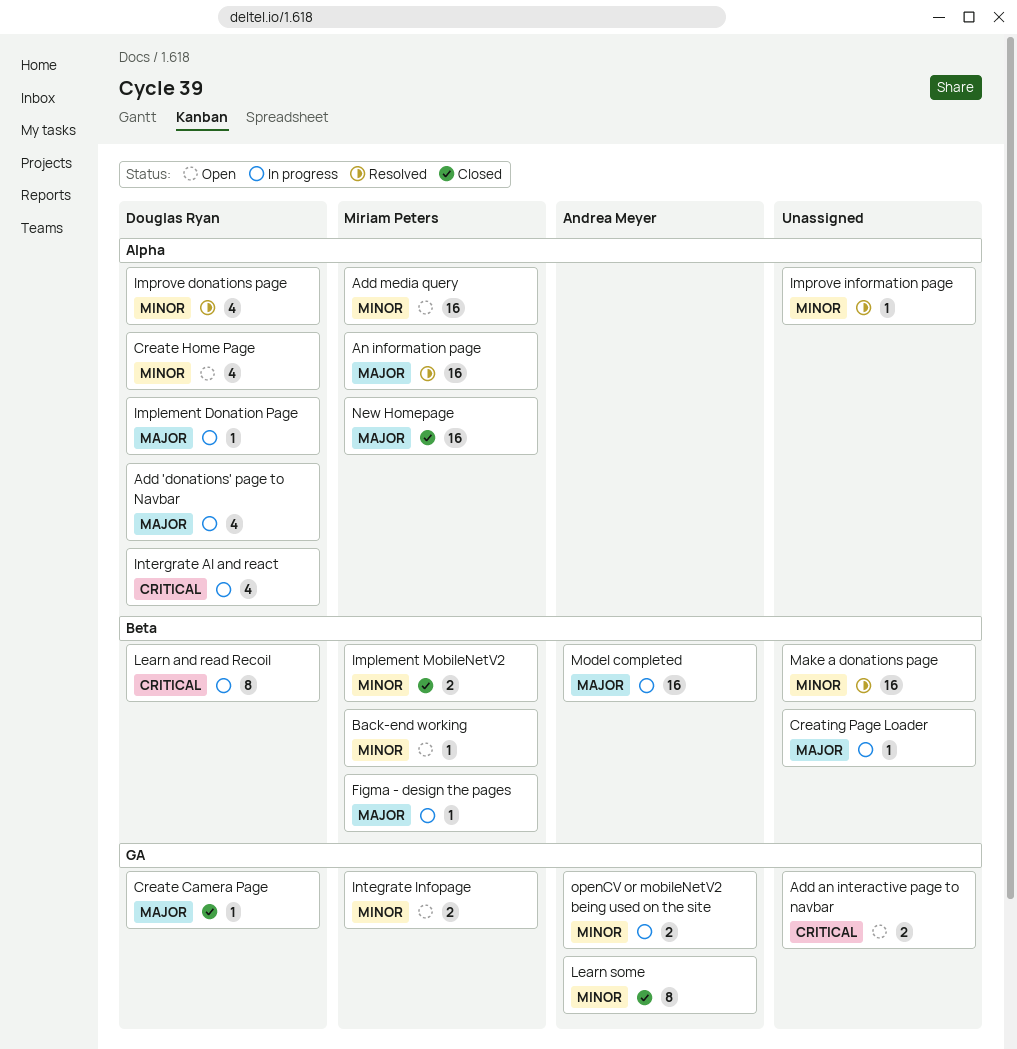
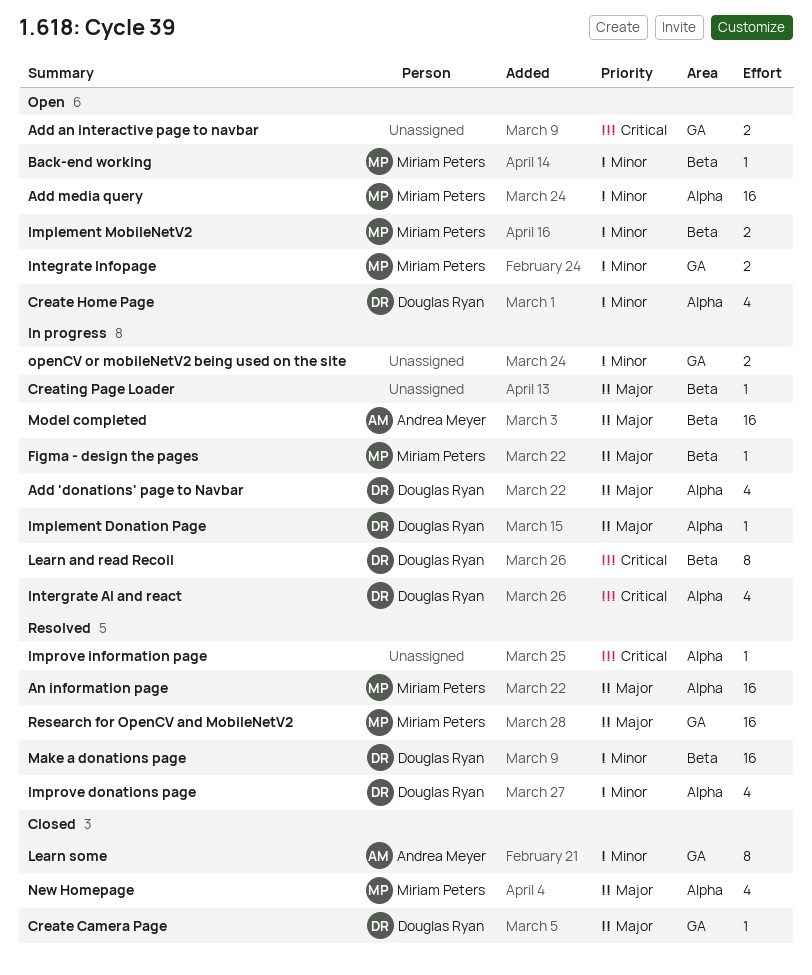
Implement MobileNetV2, status: Closed -> Open
Improve information page, priority: Minor -> Critical
Make a donations page, owner: none -> Douglas Ryan
New Homepage, estimate: 16 -> 4
openCV or mobileNetV2 being used on the site, owner: Andrea Meyer -> none
Research for OpenCV and MobileNetV2: none -> present

